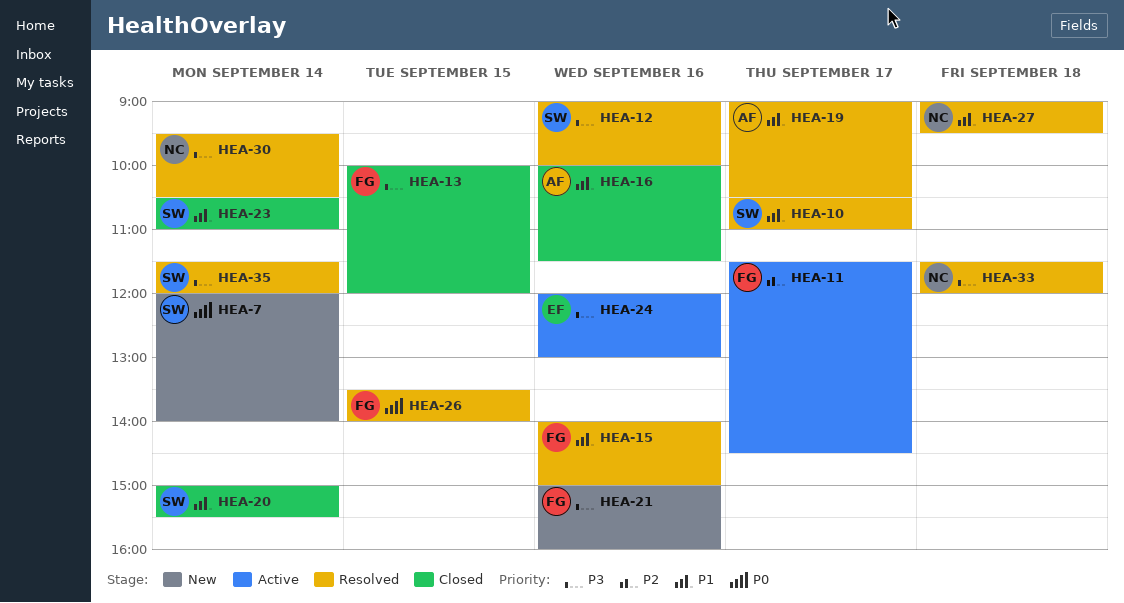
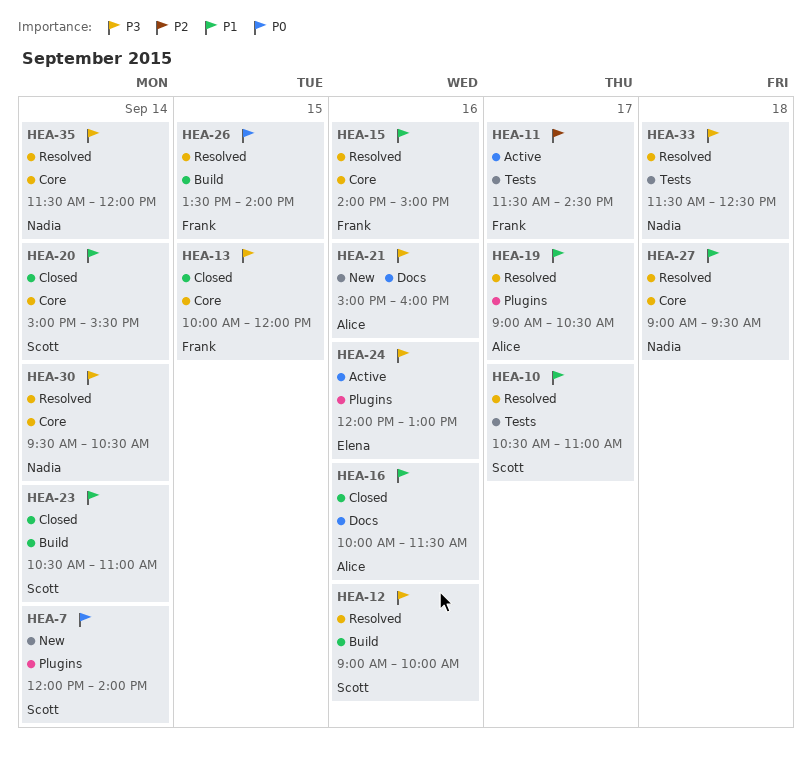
HEA-21, owner: Frank -> Alice
HEA-33, ends: 12:00 -> 12:30
HEA-35, owner: Scott -> Nadia

